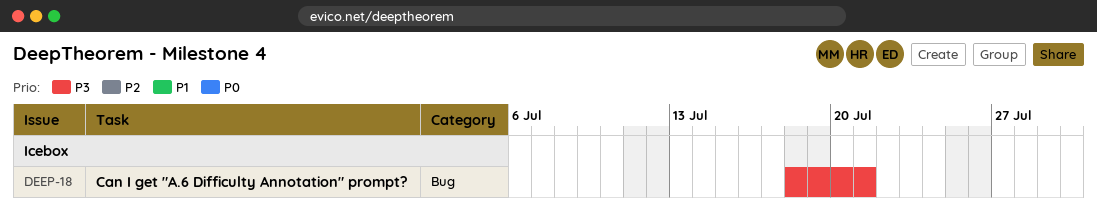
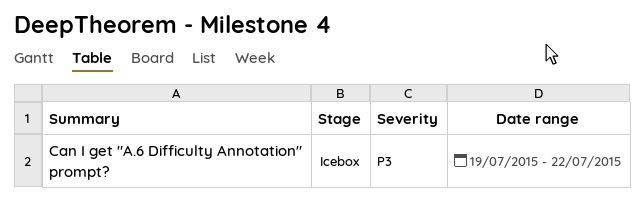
Can I get "A.6 Difficulty Annotation" prompt?, start: Jul 18 -> Jul 19
Can I get "A.6 Difficulty Annotation" prompt?, due: Jul 21 -> Jul 22

